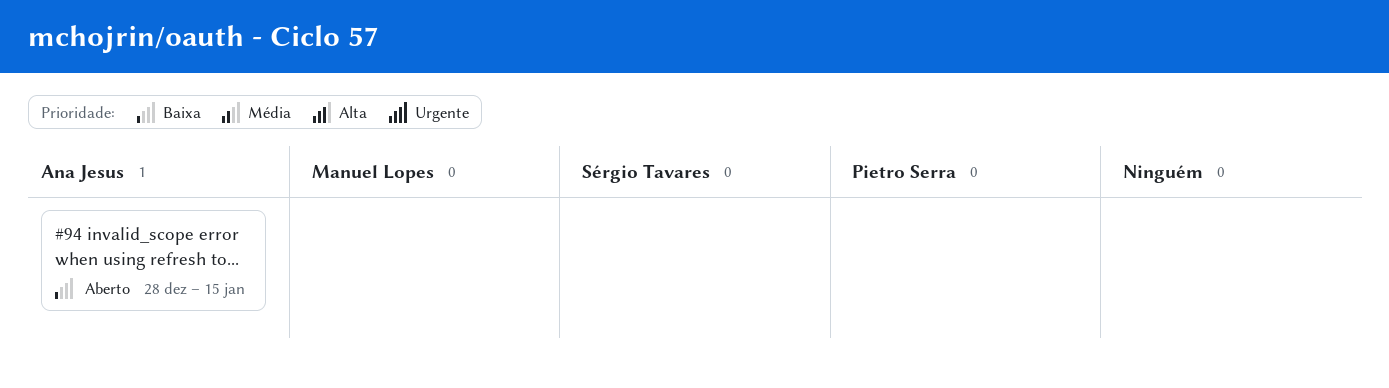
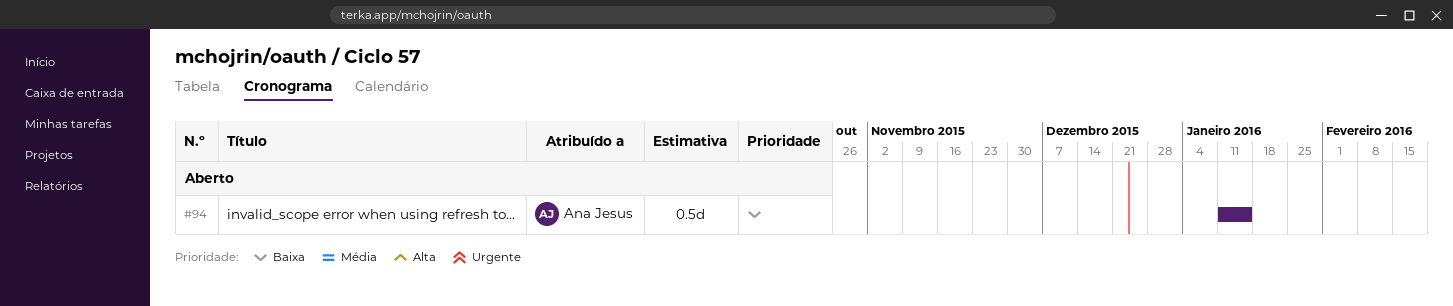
#94, start: Dec 28 -> Jan 11

